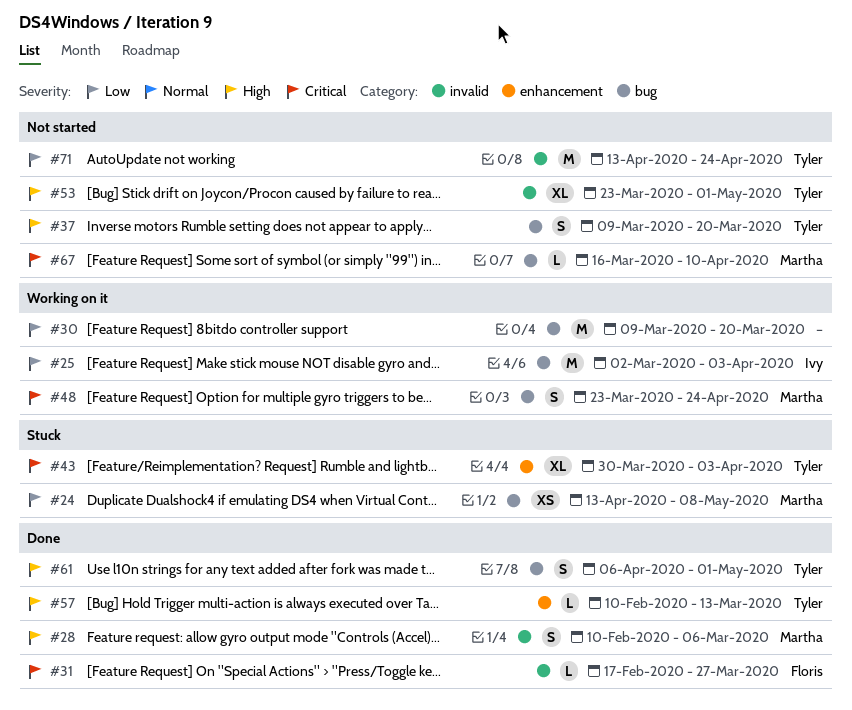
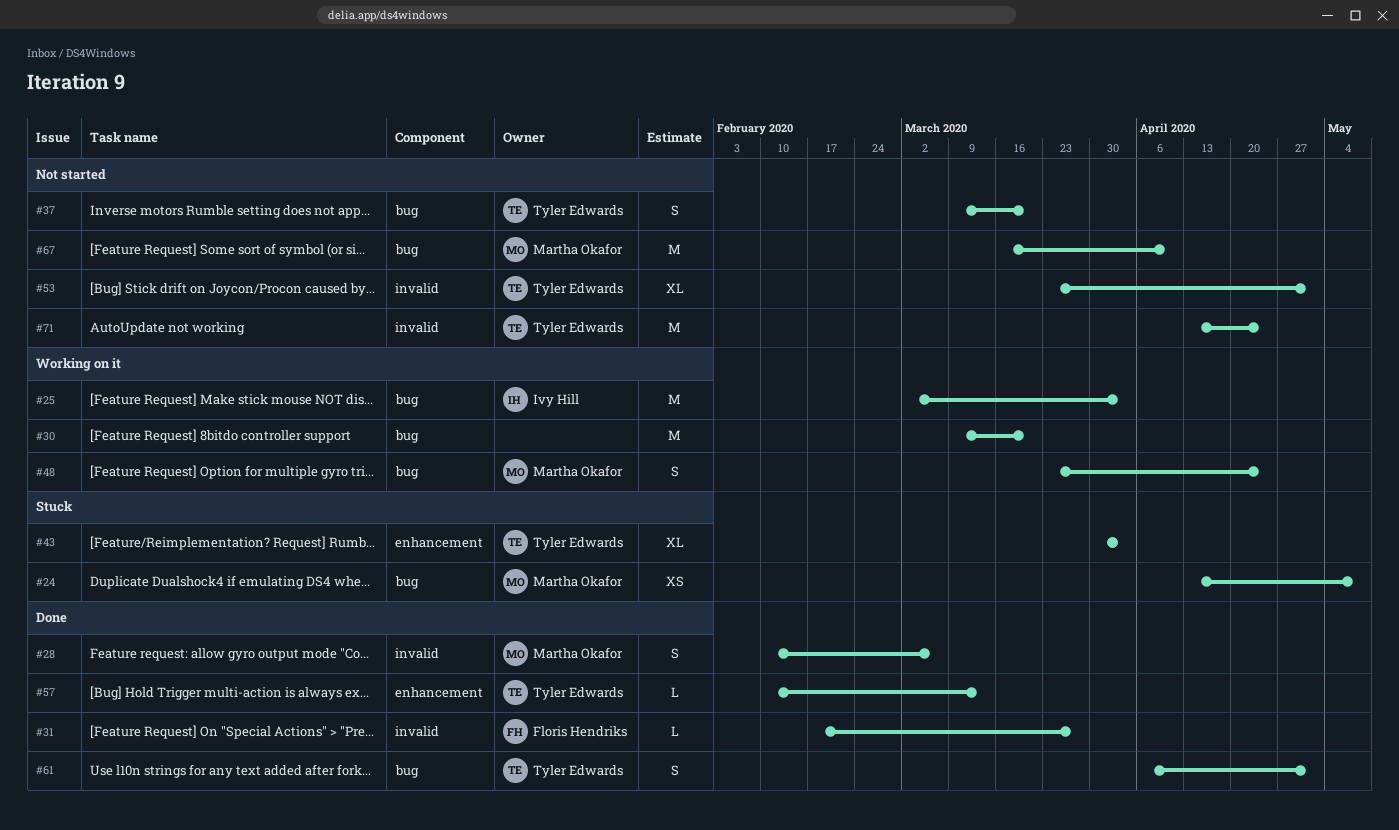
#67, estimate: L -> M

